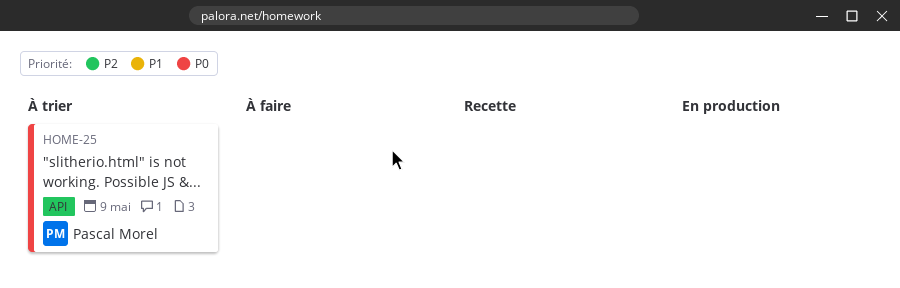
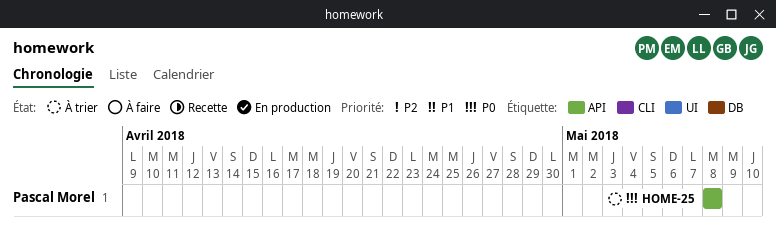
HOME-25, due: May 9 -> May 8

